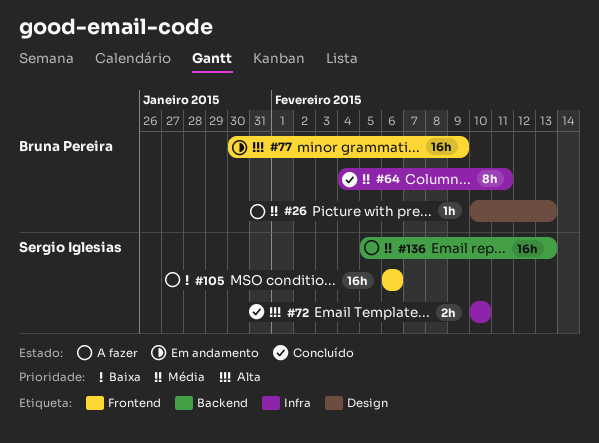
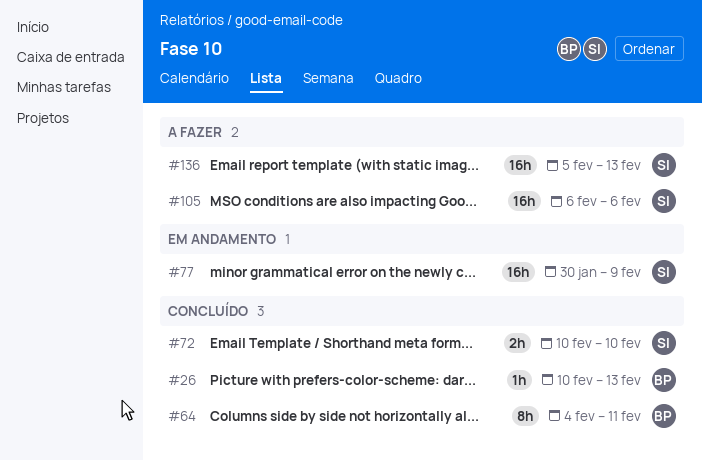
#26, status: A fazer -> Concluído
#77, owner: Bruna Pereira -> Sergio Iglesias

